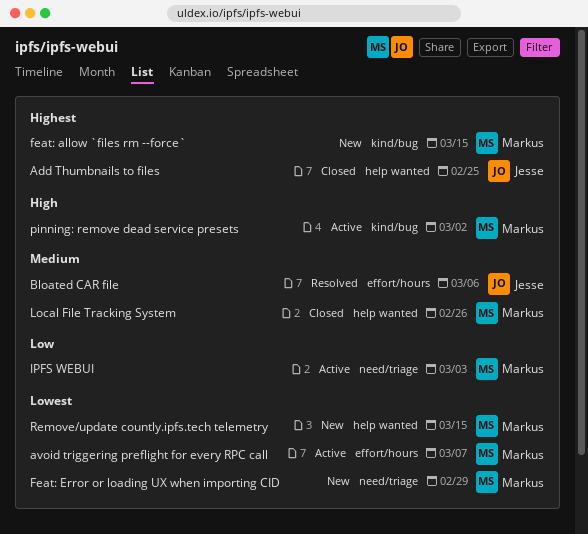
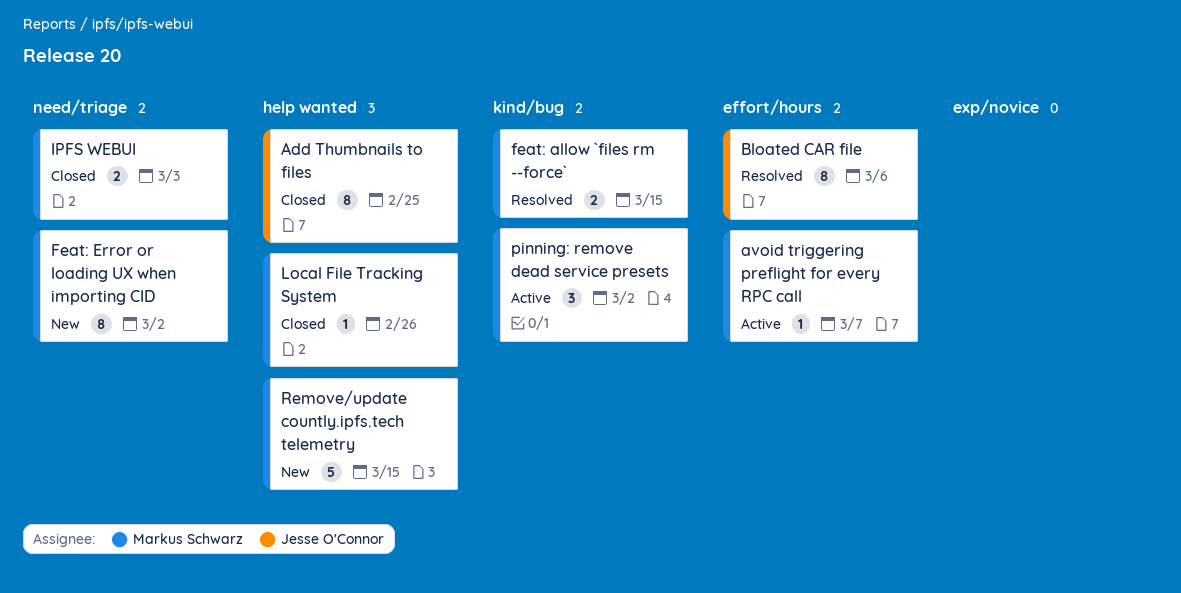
feat: allow `files rm --force`, status: New -> Resolved
Feat: Error or loading UX when importing CID, due: Feb 29 -> Mar 2
IPFS WEBUI, status: Active -> Closed

